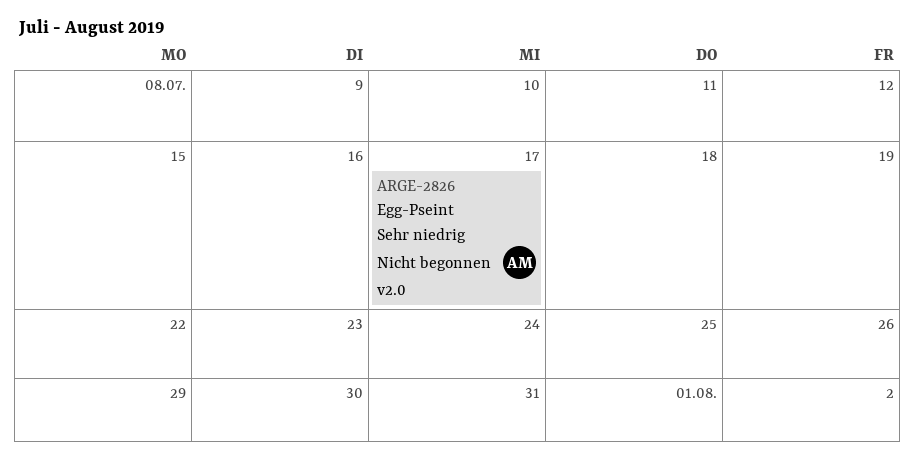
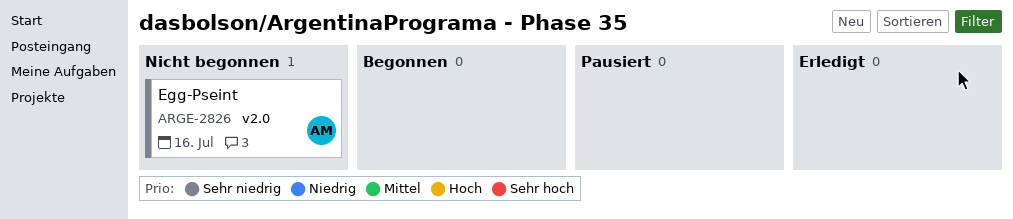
ARGE-2826, due: Jul 17 -> Jul 16

